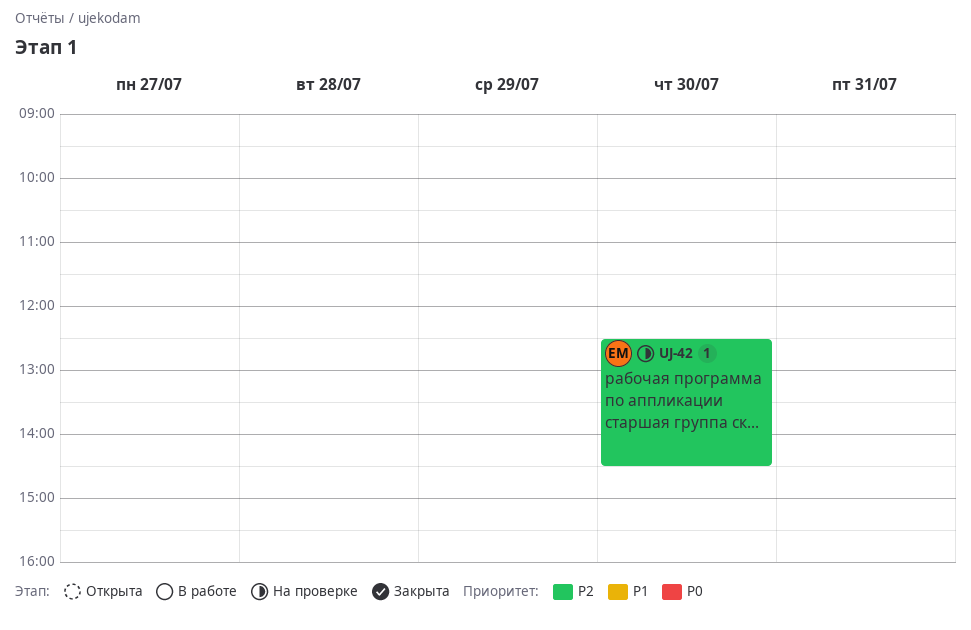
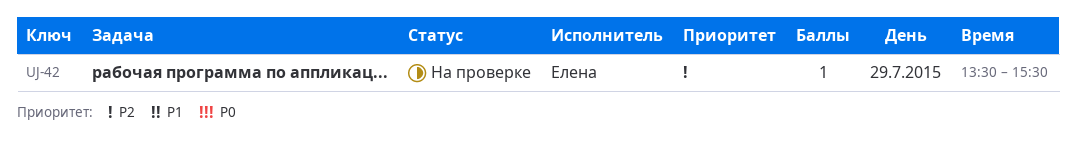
UJ-42, day: Jul 30 -> Jul 29
UJ-42, begins: 12:30 -> 13:30
UJ-42, ends: 14:30 -> 15:30

